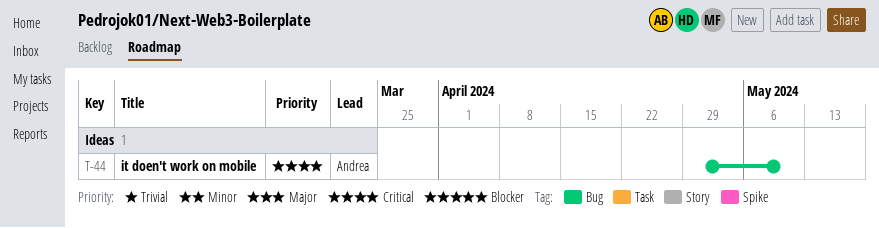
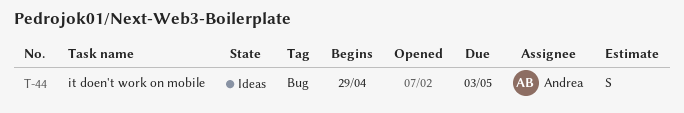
T-44, due: May 10 -> May 3

